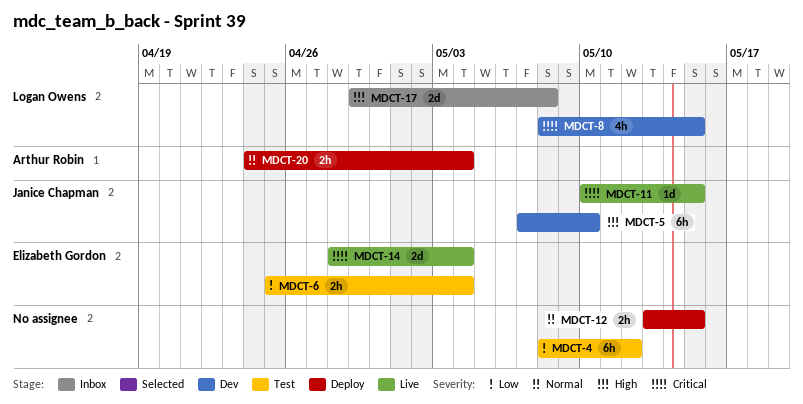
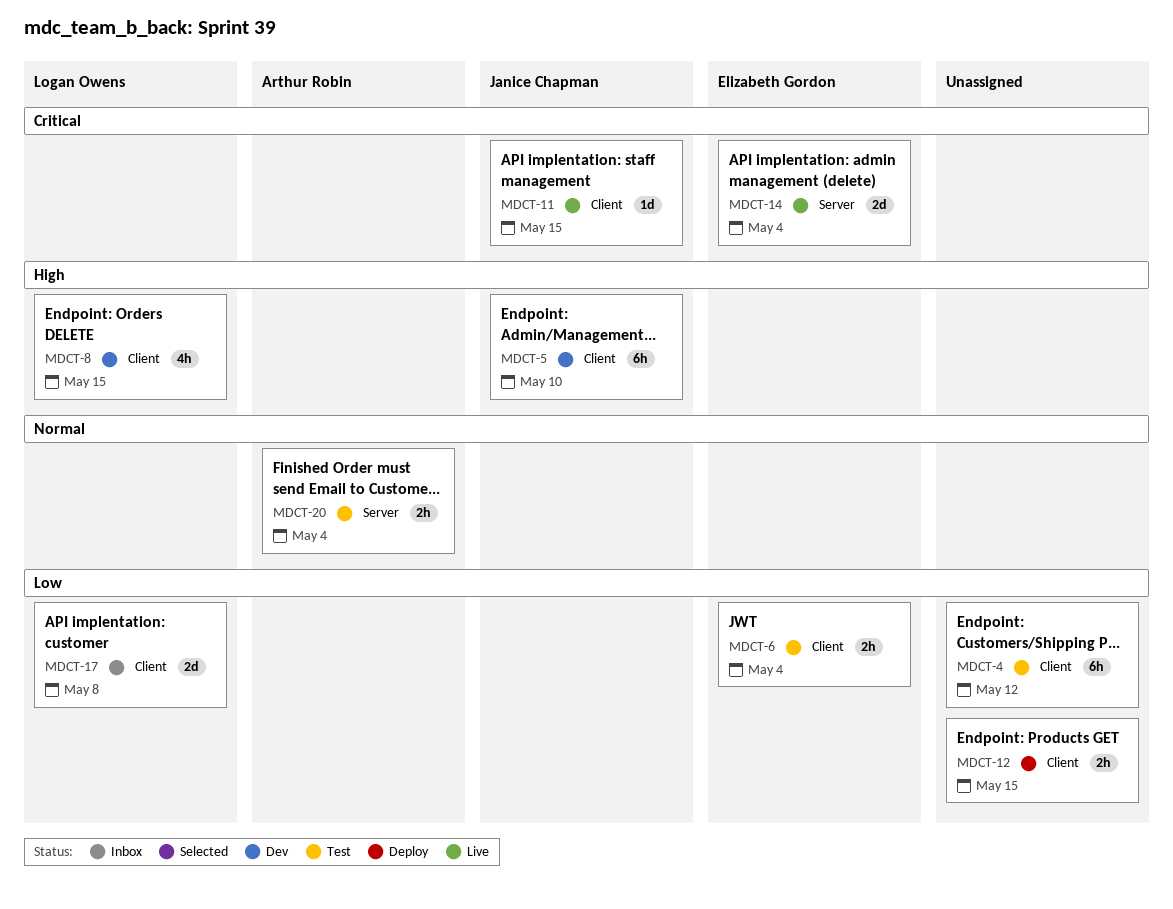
MDCT-8, priority: Critical -> High
MDCT-12, priority: Normal -> Low
MDCT-17, priority: High -> Low
MDCT-20, status: Deploy -> Test

